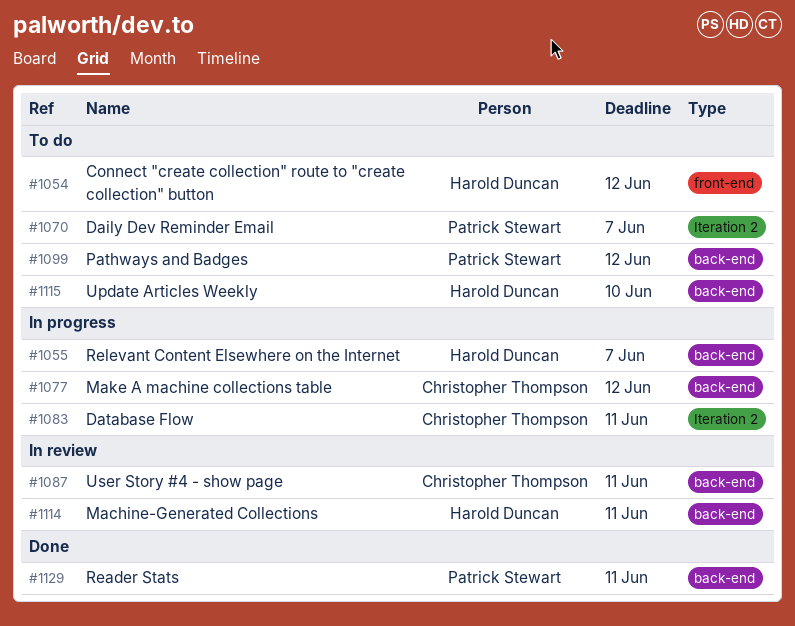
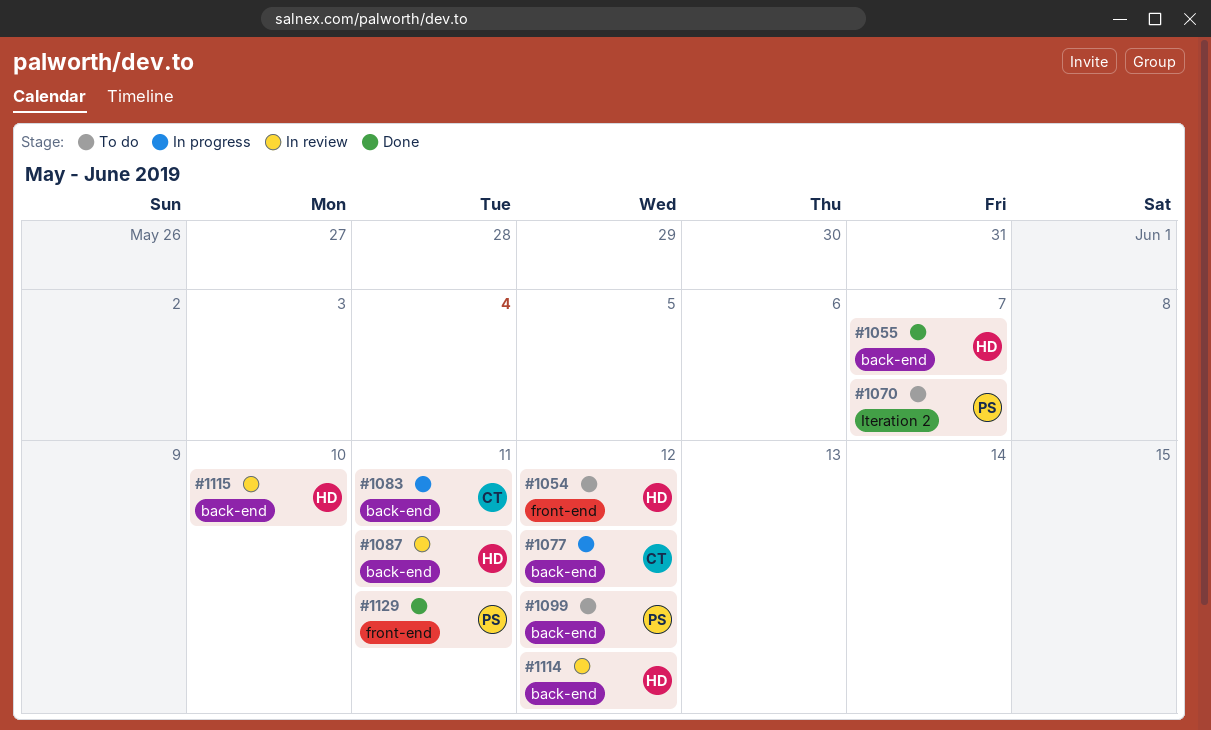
#1055, status: In progress -> Done
#1083, label: Iteration 2 -> back-end
#1087, owner: Christopher Thompson -> Harold Duncan
#1114, due: Jun 11 -> Jun 12
#1115, status: To do -> In review
#1129, label: back-end -> front-end

